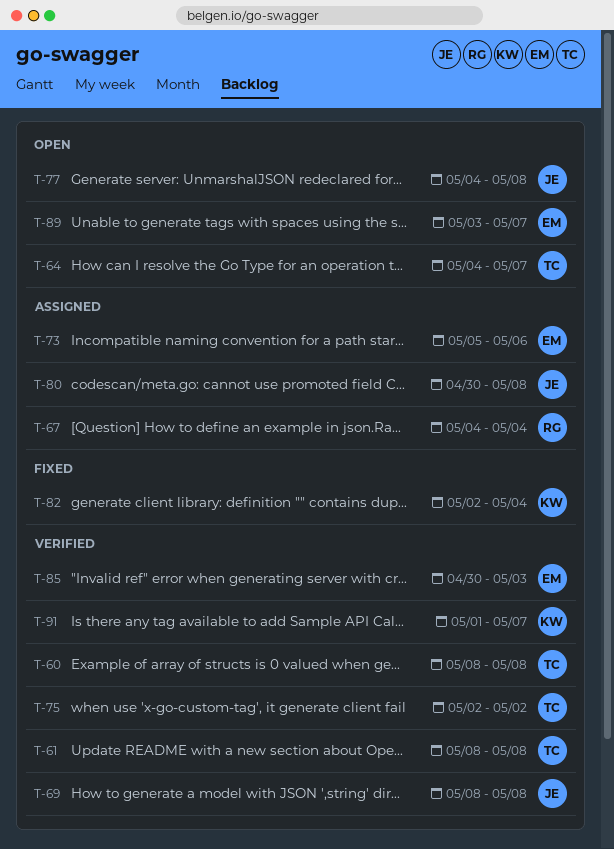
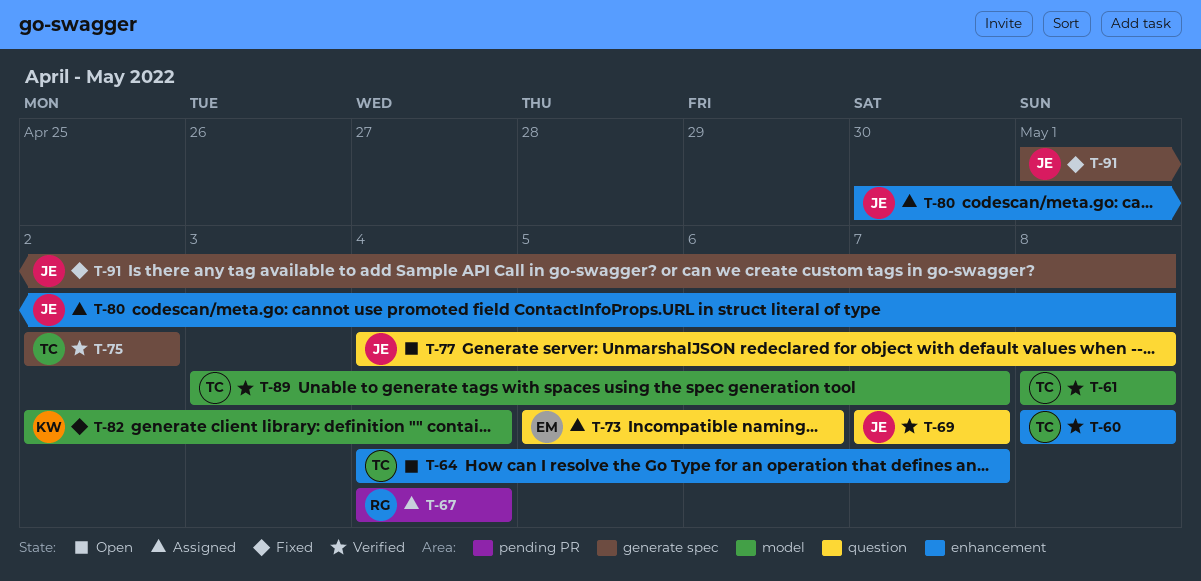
T-69, start: May 8 -> May 7
T-69, due: May 8 -> May 7
T-85: present -> none
T-89, status: Open -> Verified
T-89, owner: EM -> TC
T-91, status: Verified -> Fixed
T-91, owner: KW -> JE
T-91, due: May 7 -> May 8

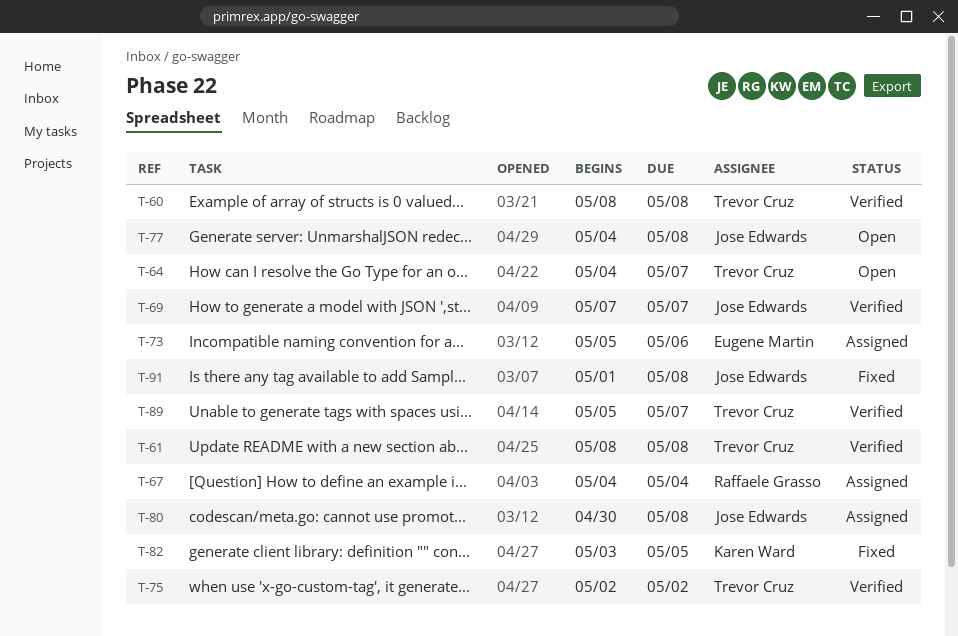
T-82, start: May 2 -> May 3
T-82, due: May 4 -> May 5
T-89, start: May 3 -> May 5

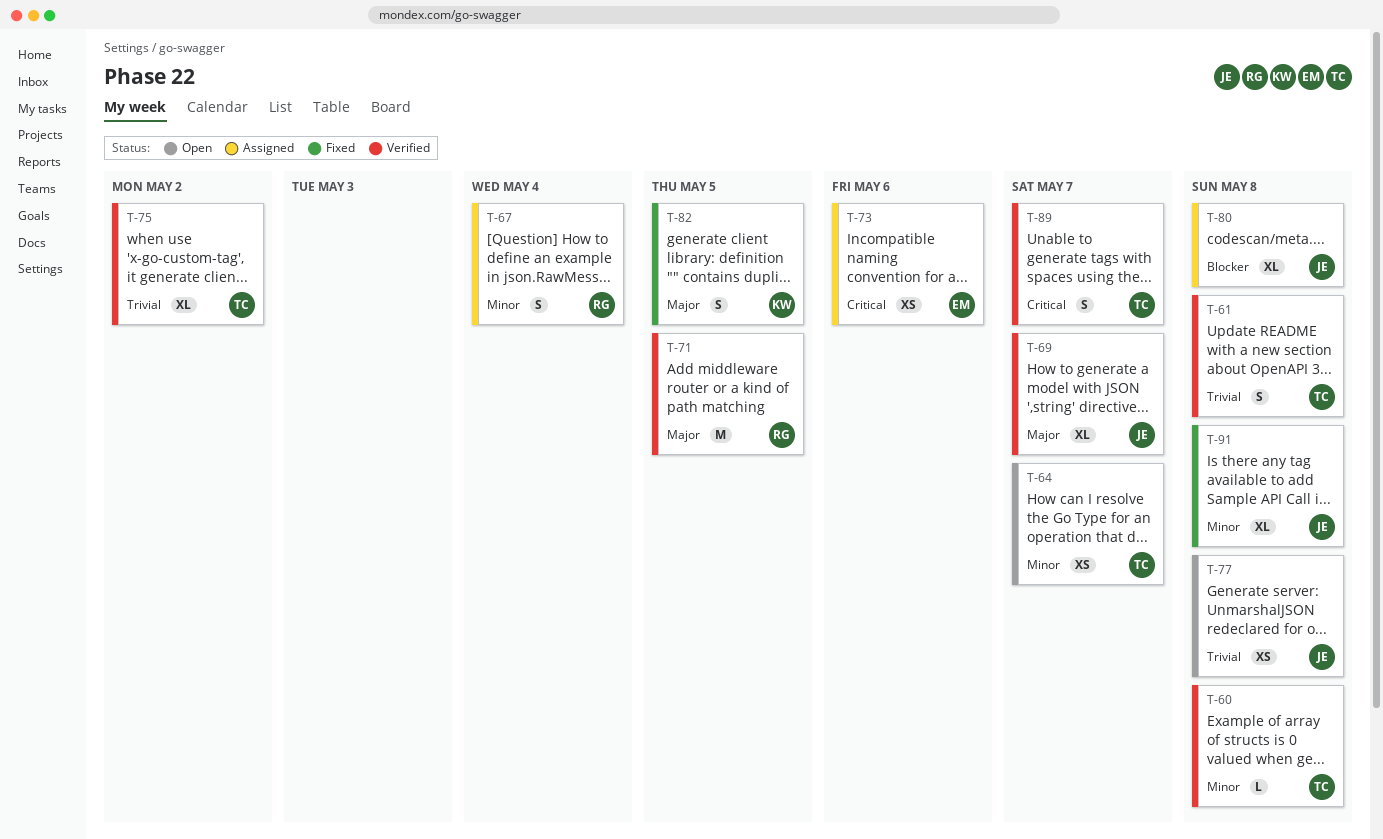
T-71: none -> present

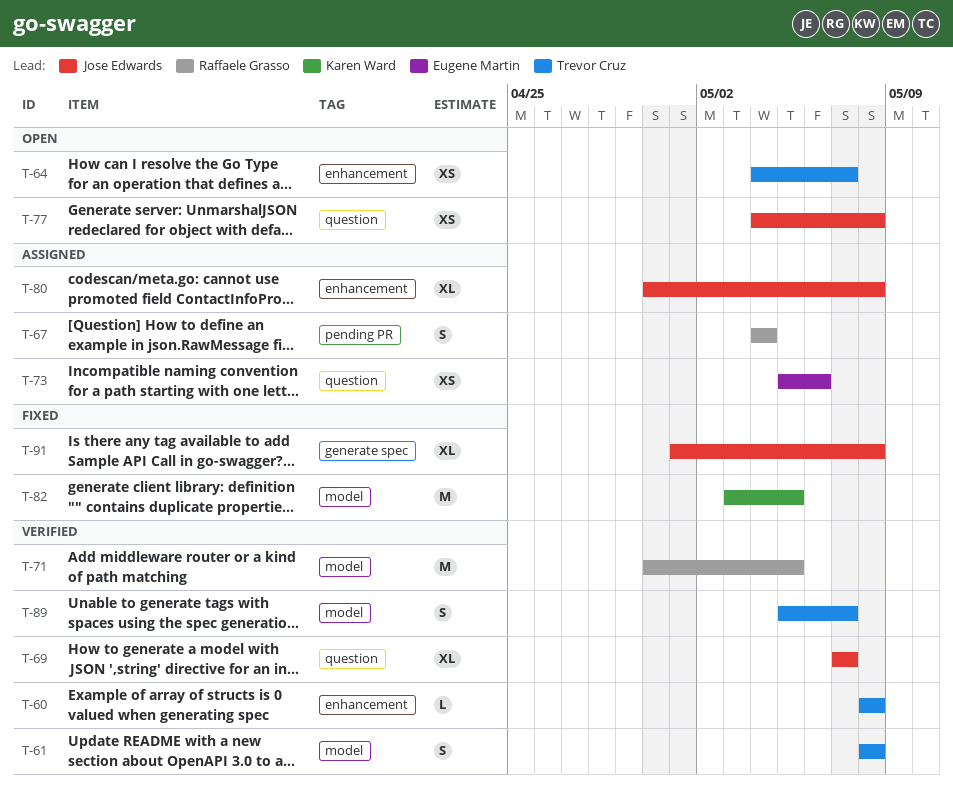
T-75: present -> none
T-82, estimate: S -> M

